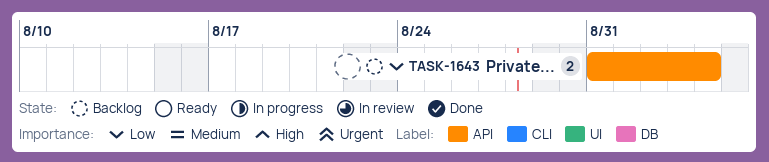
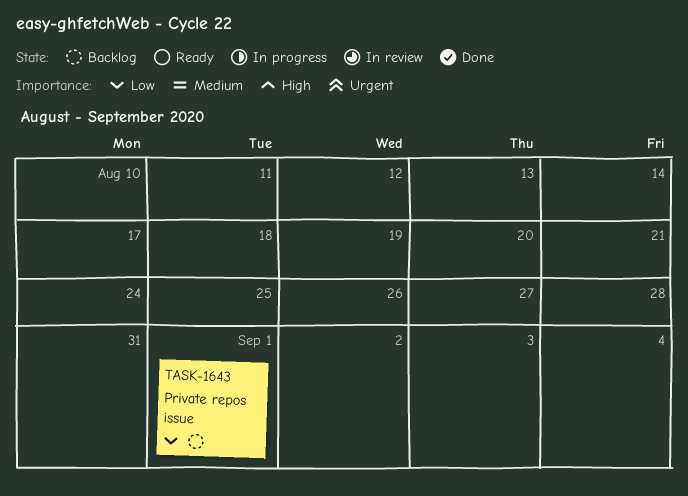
TASK-1643, due: Sep 4 -> Sep 1

